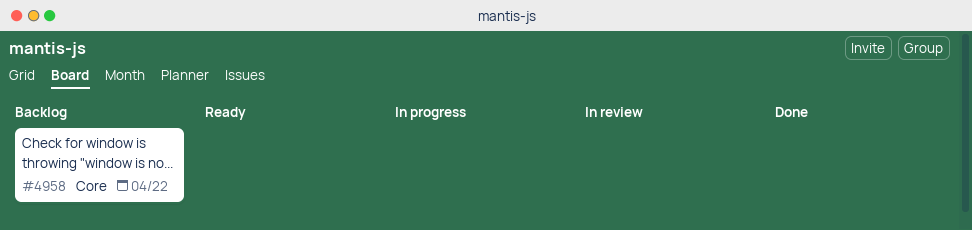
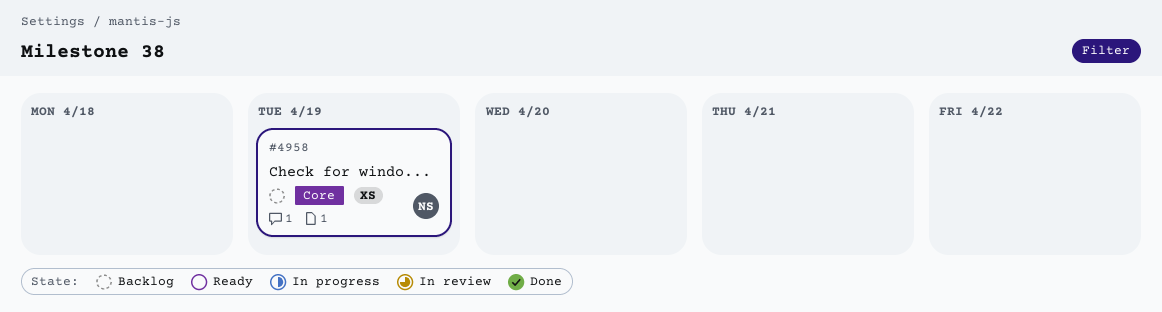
#4958, due: Apr 22 -> Apr 19

